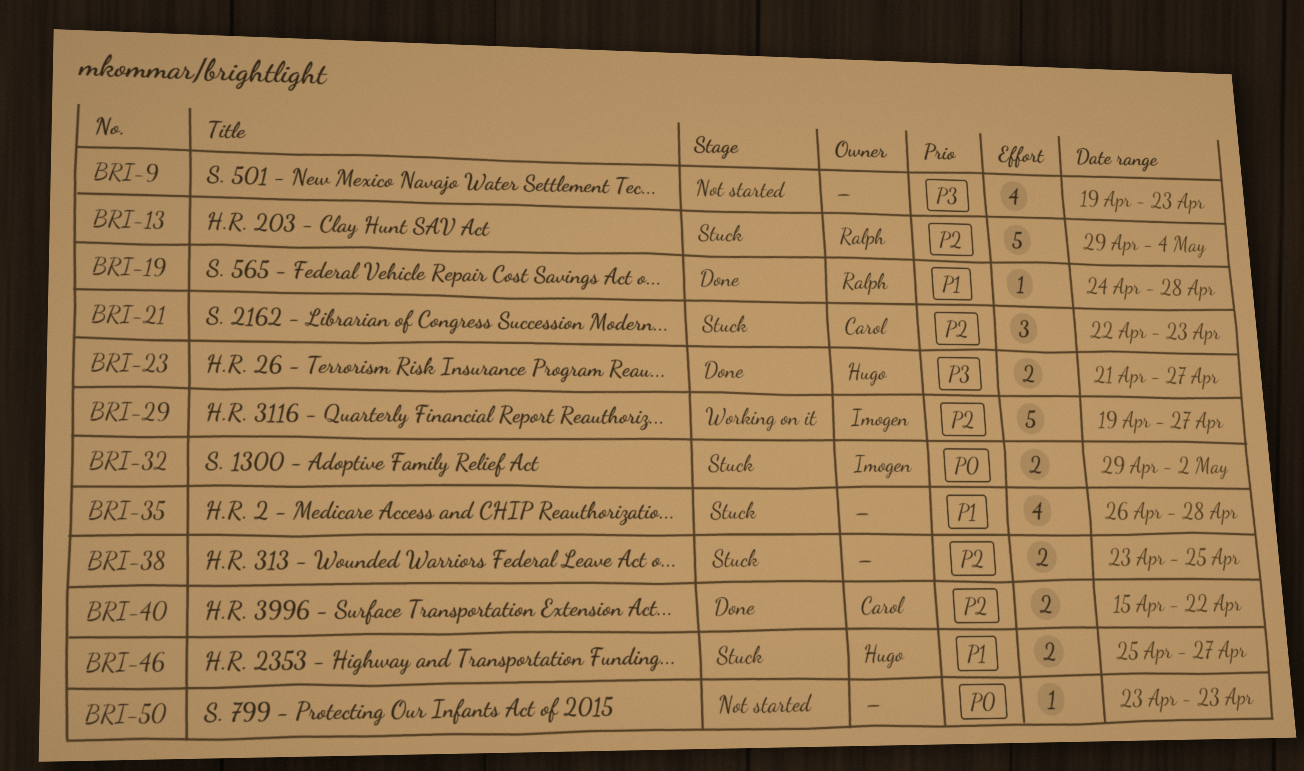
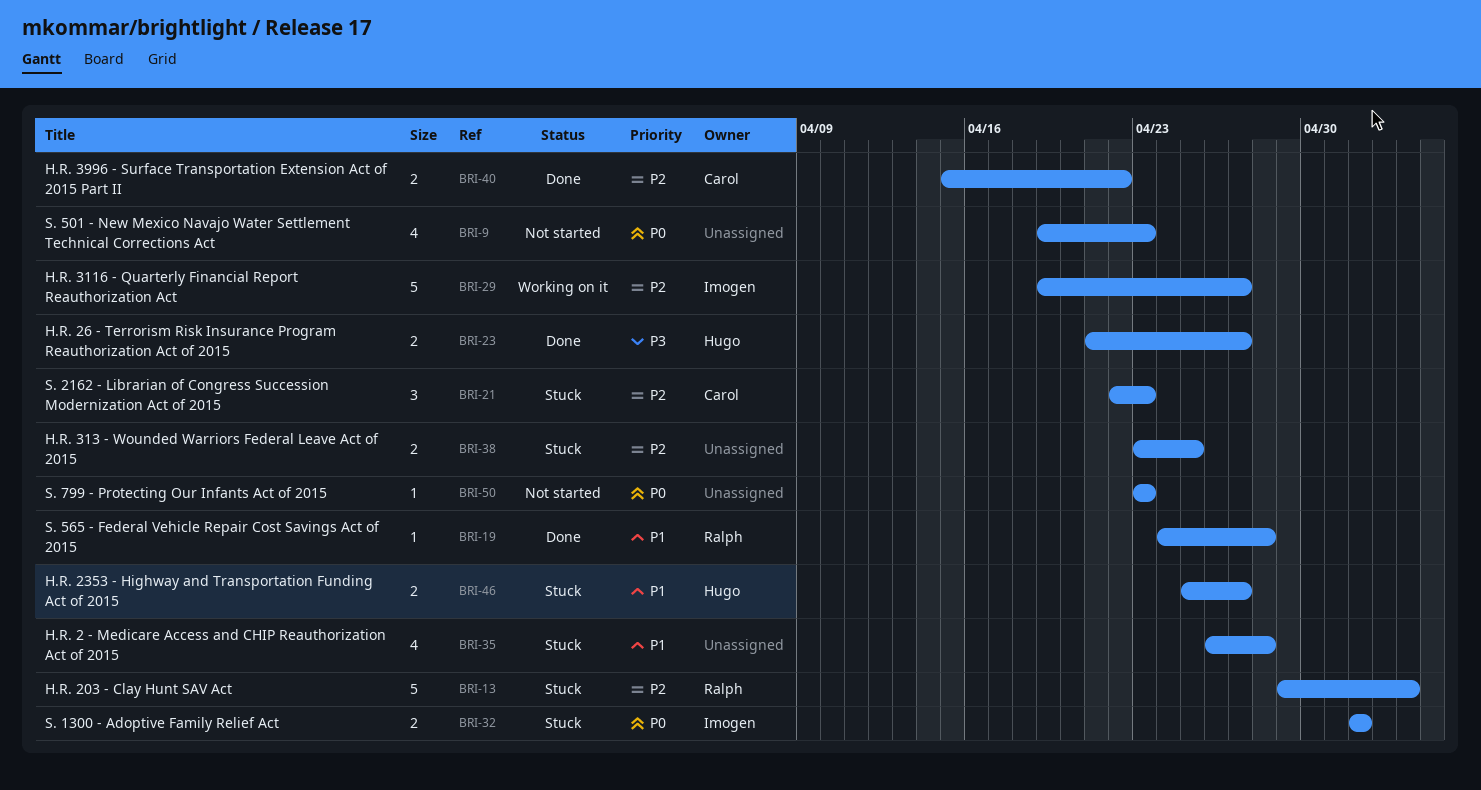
BRI-9, priority: P3 -> P0
BRI-32, start: Apr 29 -> May 2

